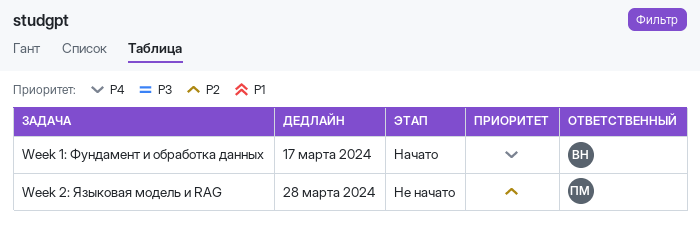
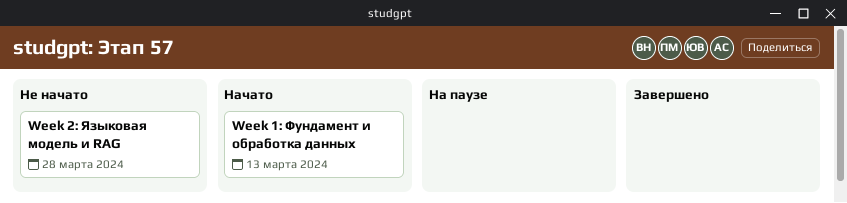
Week 1: Фундамент и обработка данных, due: Mar 17 -> Mar 13

